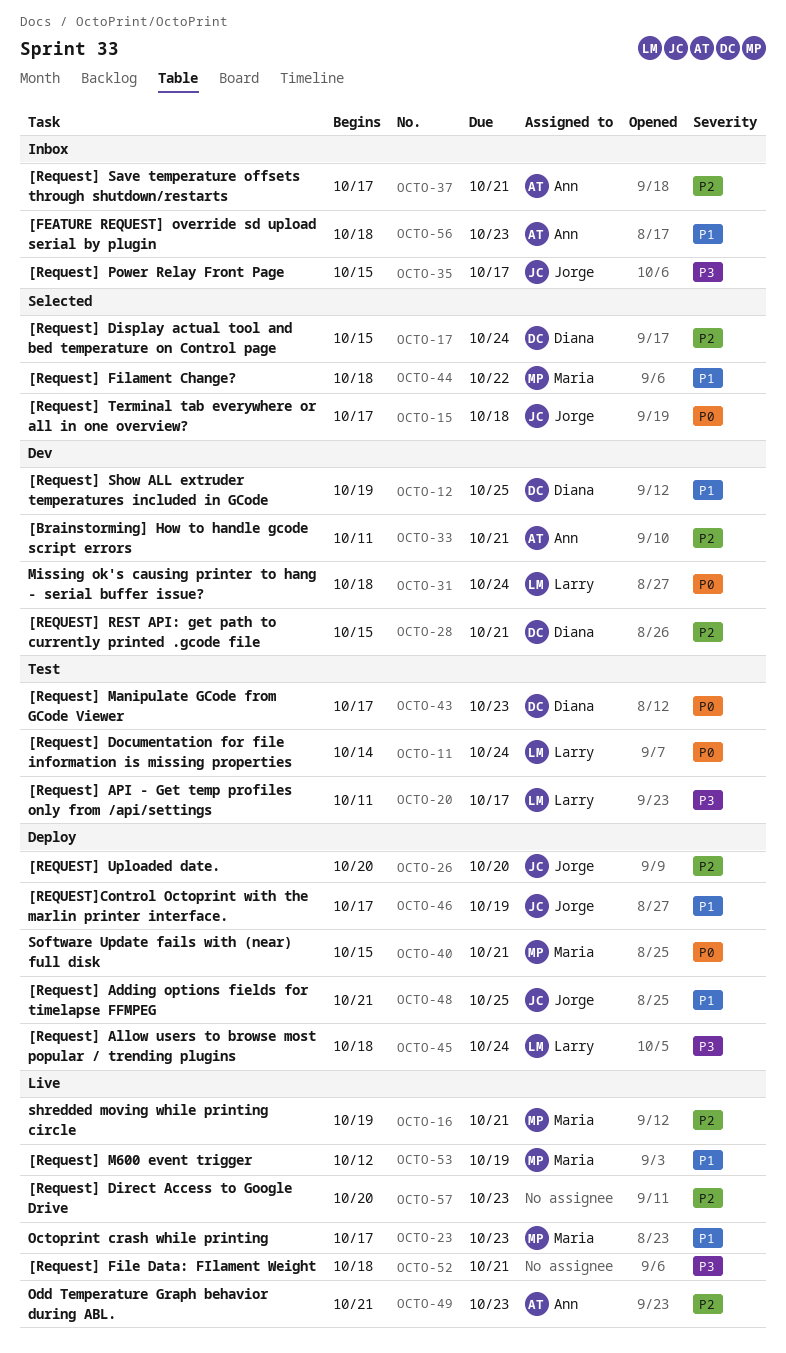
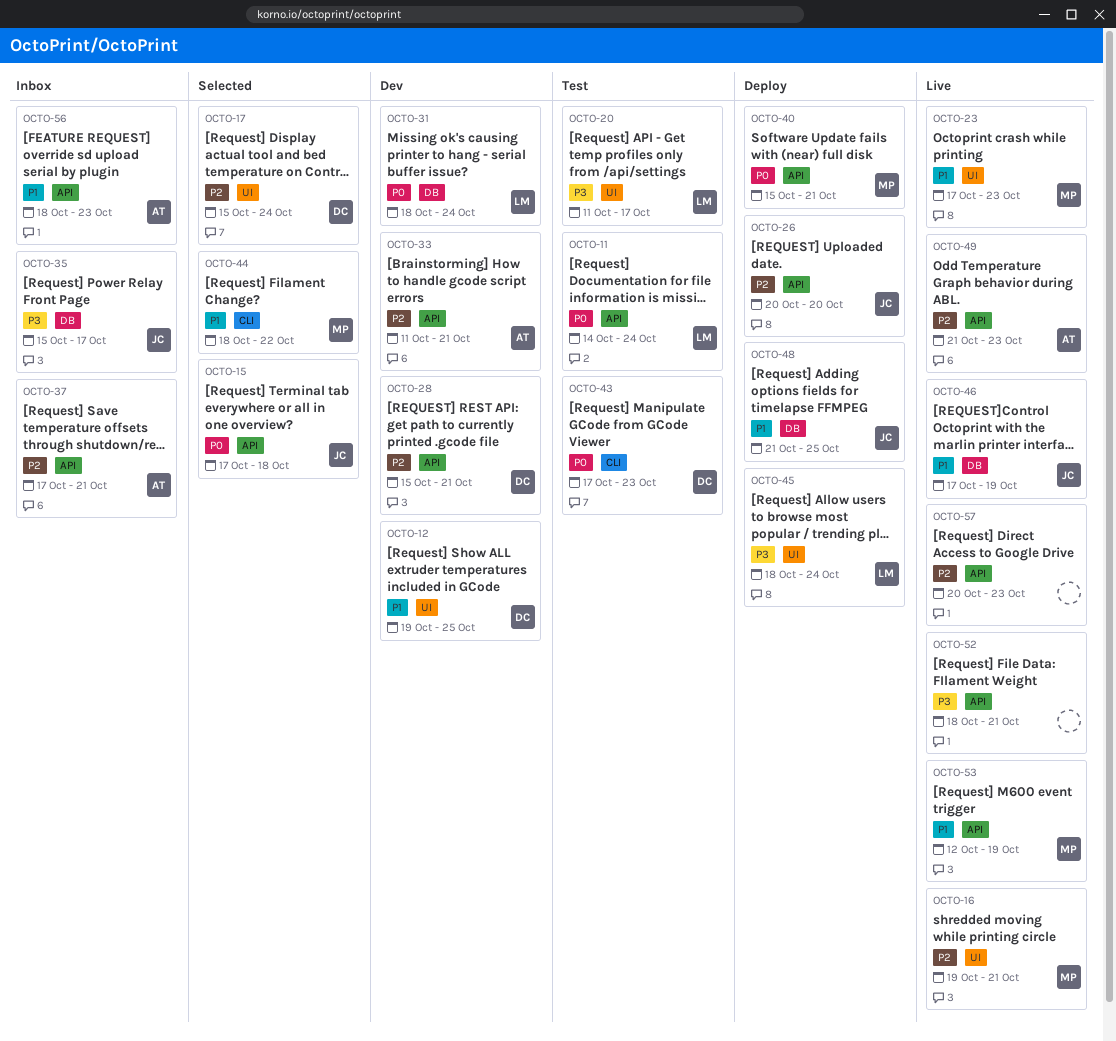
OCTO-46, status: Deploy -> Live

